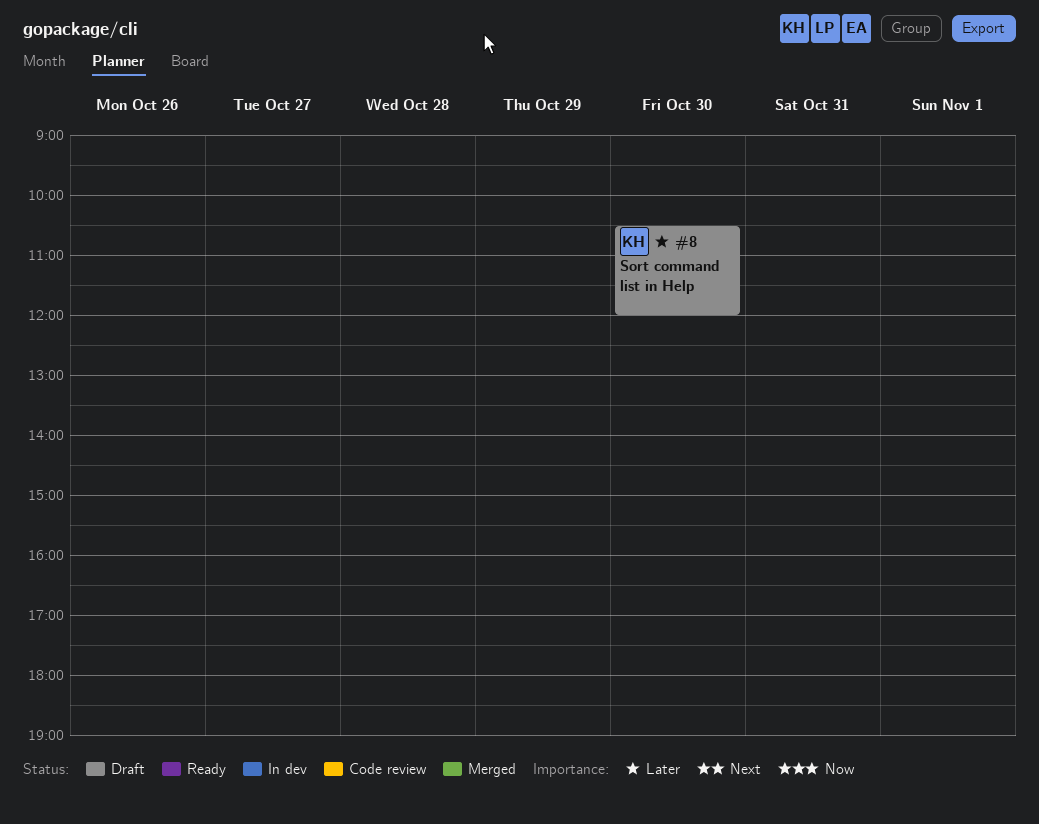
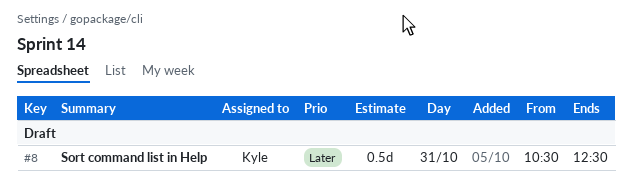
#8, day: Oct 30 -> Oct 31
#8, ends: 12:00 -> 12:30

